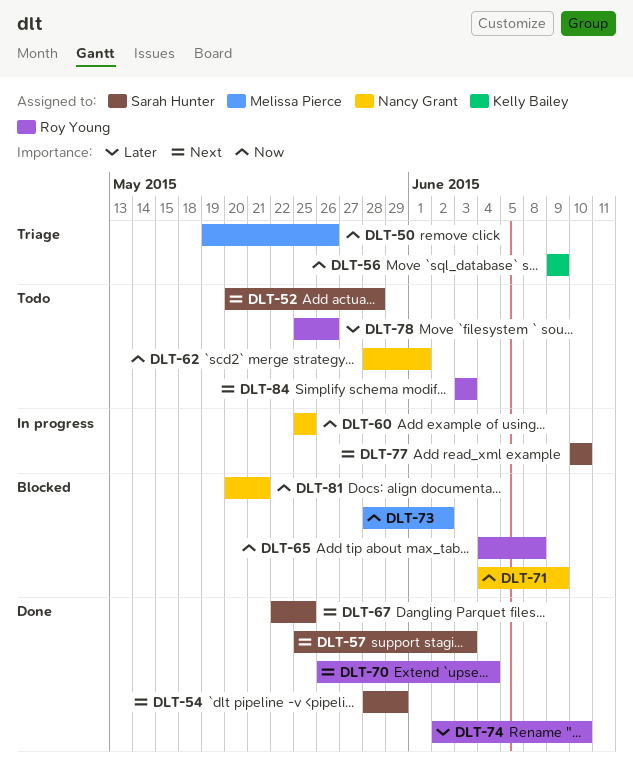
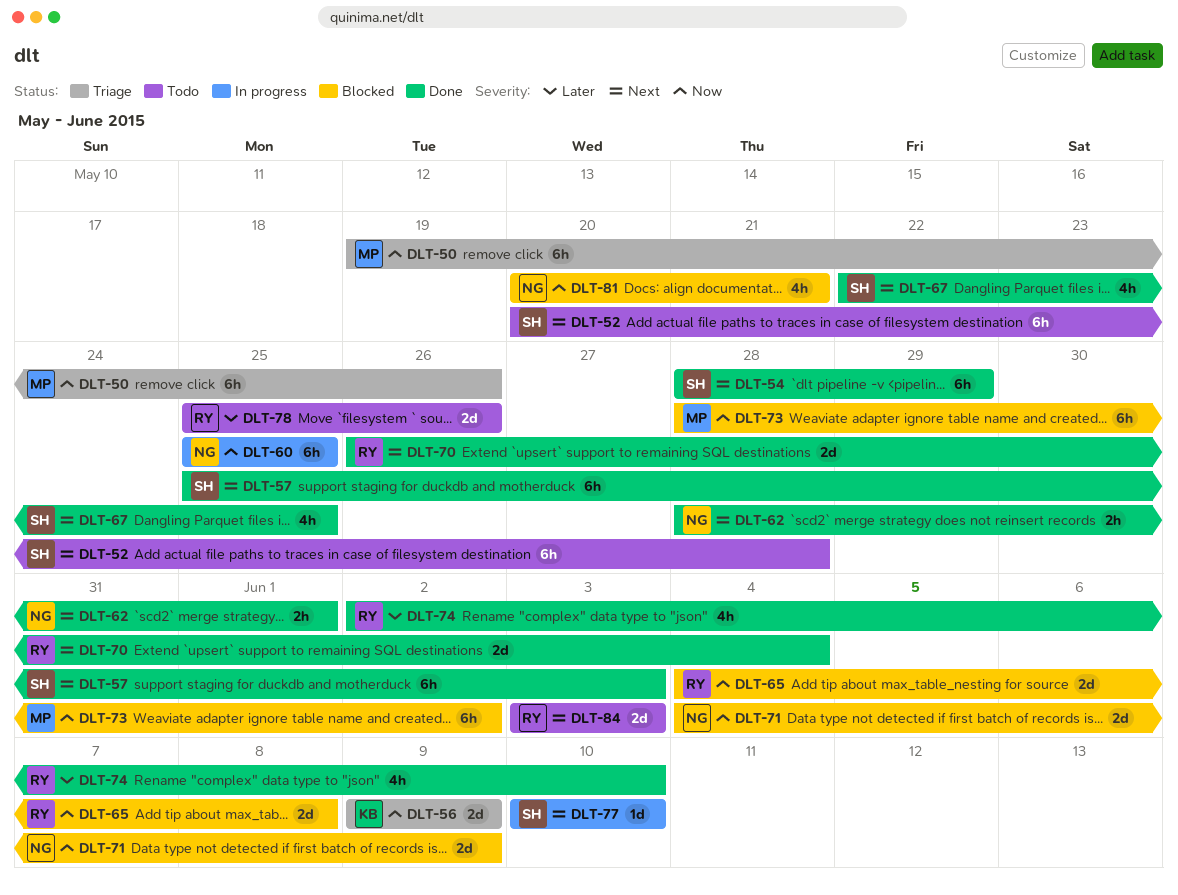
DLT-62, status: Todo -> Done
DLT-62, priority: Now -> Next

